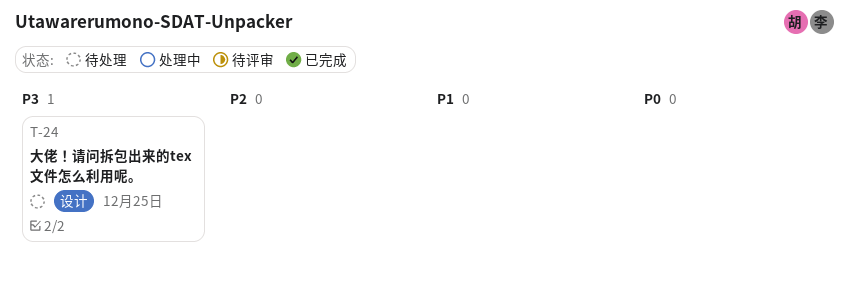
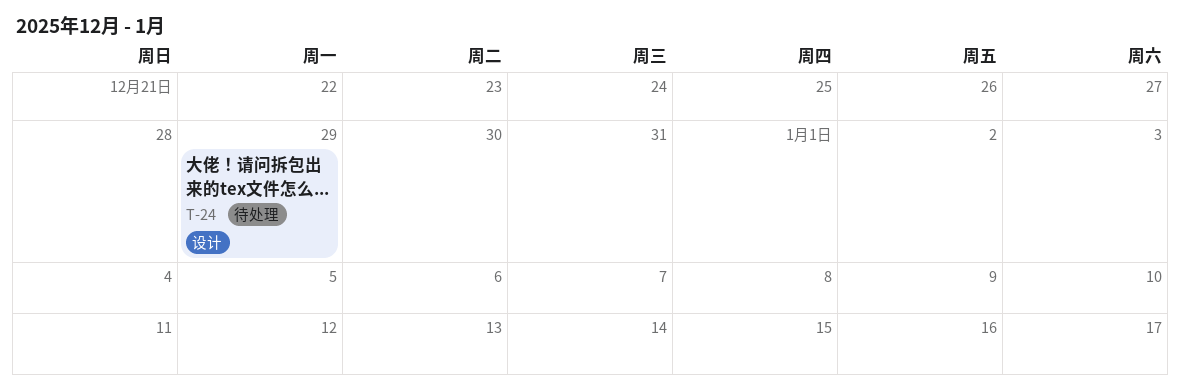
T-24, due: Dec 25 -> Dec 29

